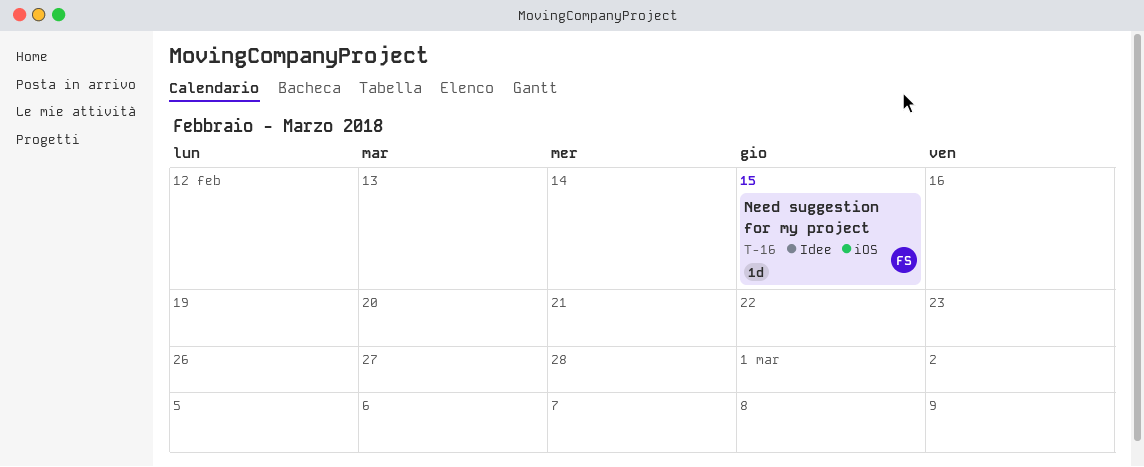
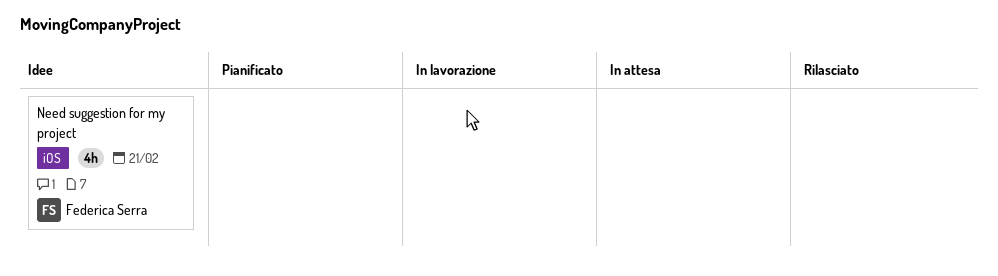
Need suggestion for my project, estimate: 1d -> 4h
Need suggestion for my project, due: Feb 15 -> Feb 21

